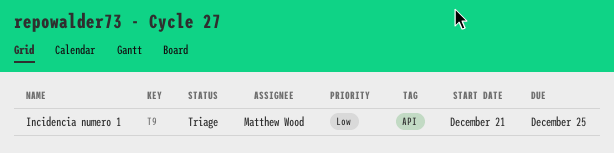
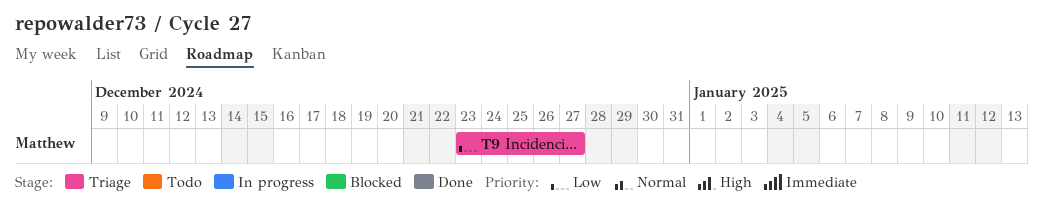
T9, start: Dec 21 -> Dec 23
T9, due: Dec 25 -> Dec 27

